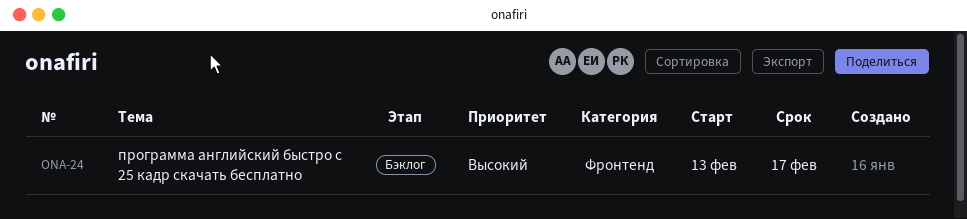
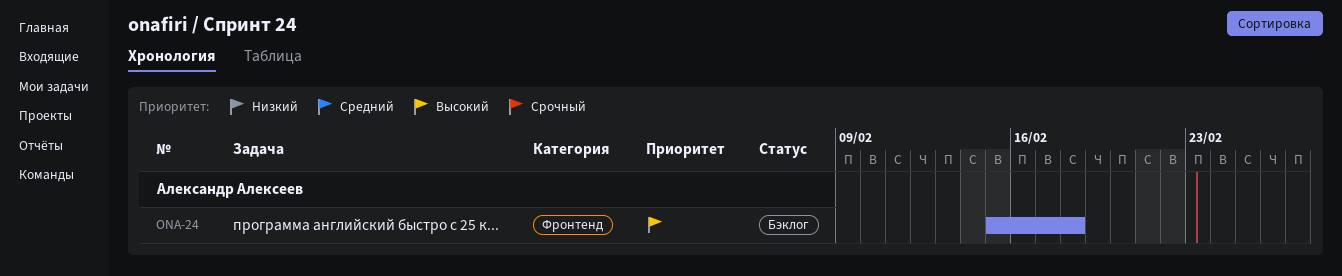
ONA-24, start: Feb 13 -> Feb 15
ONA-24, due: Feb 17 -> Feb 18

